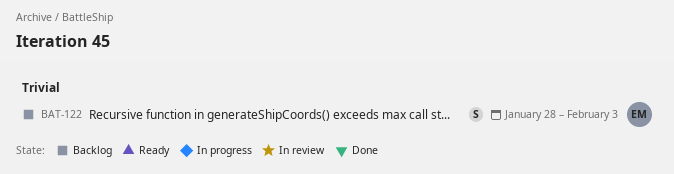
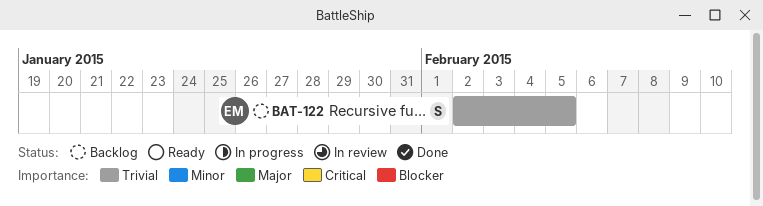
BAT-122, start: Jan 28 -> Feb 2
BAT-122, due: Feb 3 -> Feb 5

